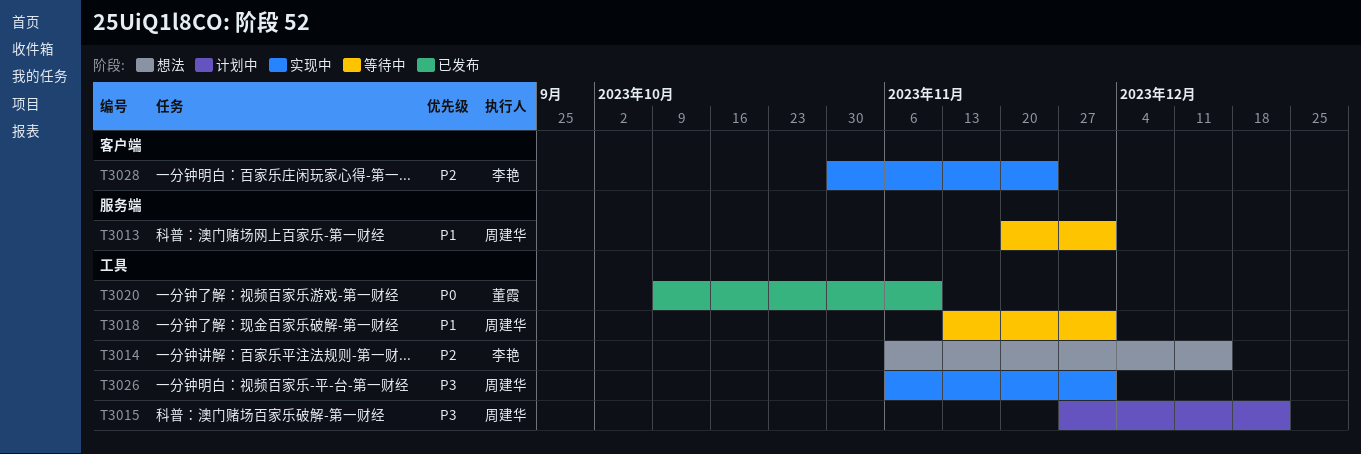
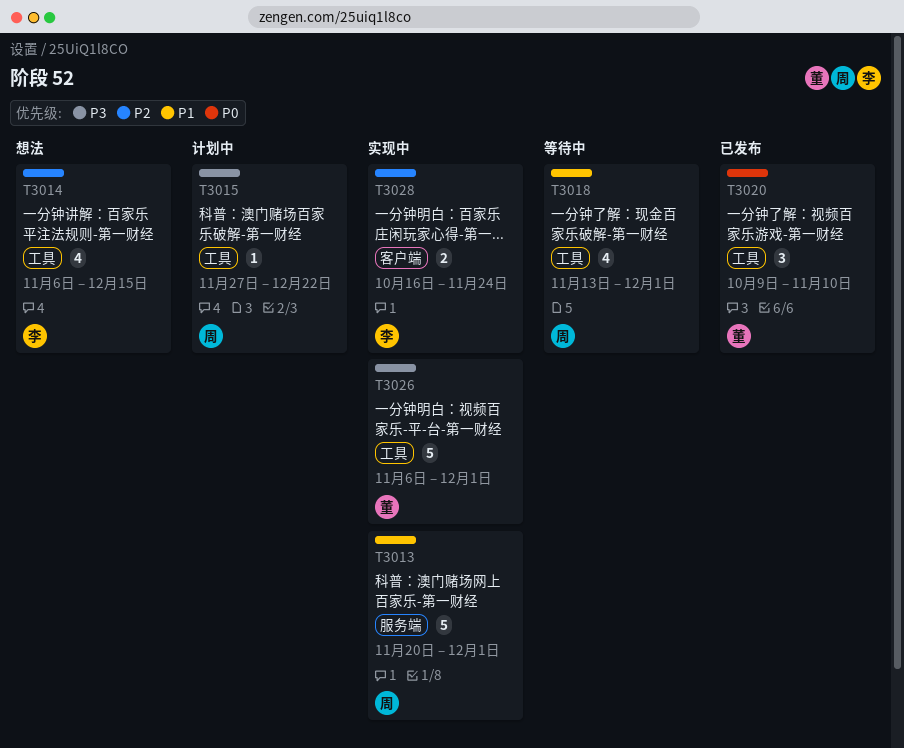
T3013, status: 等待中 -> 实现中
T3026, owner: 周建华 -> 董霞
T3028, start: Oct 30 -> Oct 16

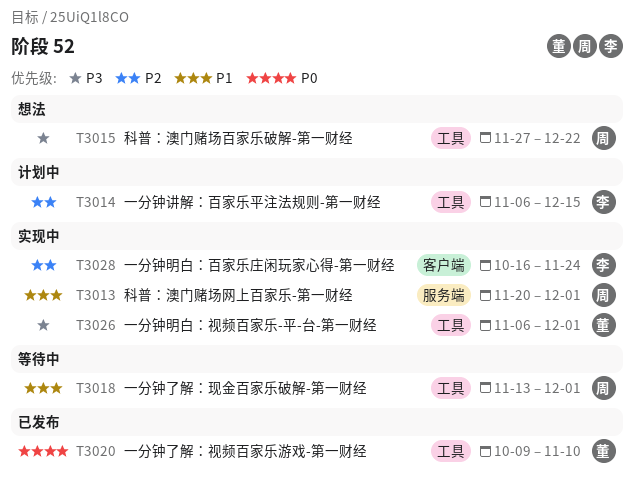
T3014, status: 想法 -> 计划中
T3015, status: 计划中 -> 想法

